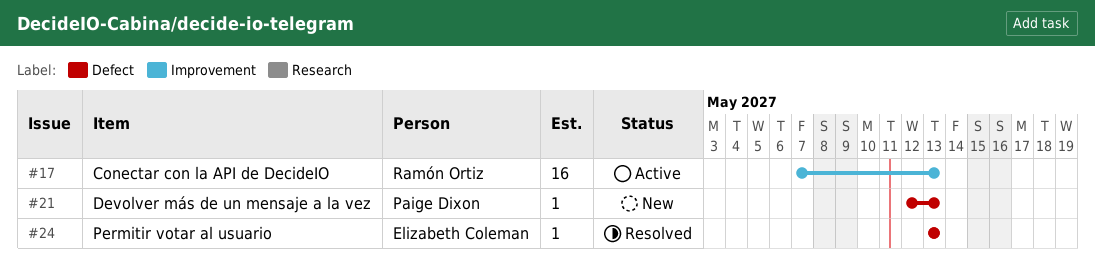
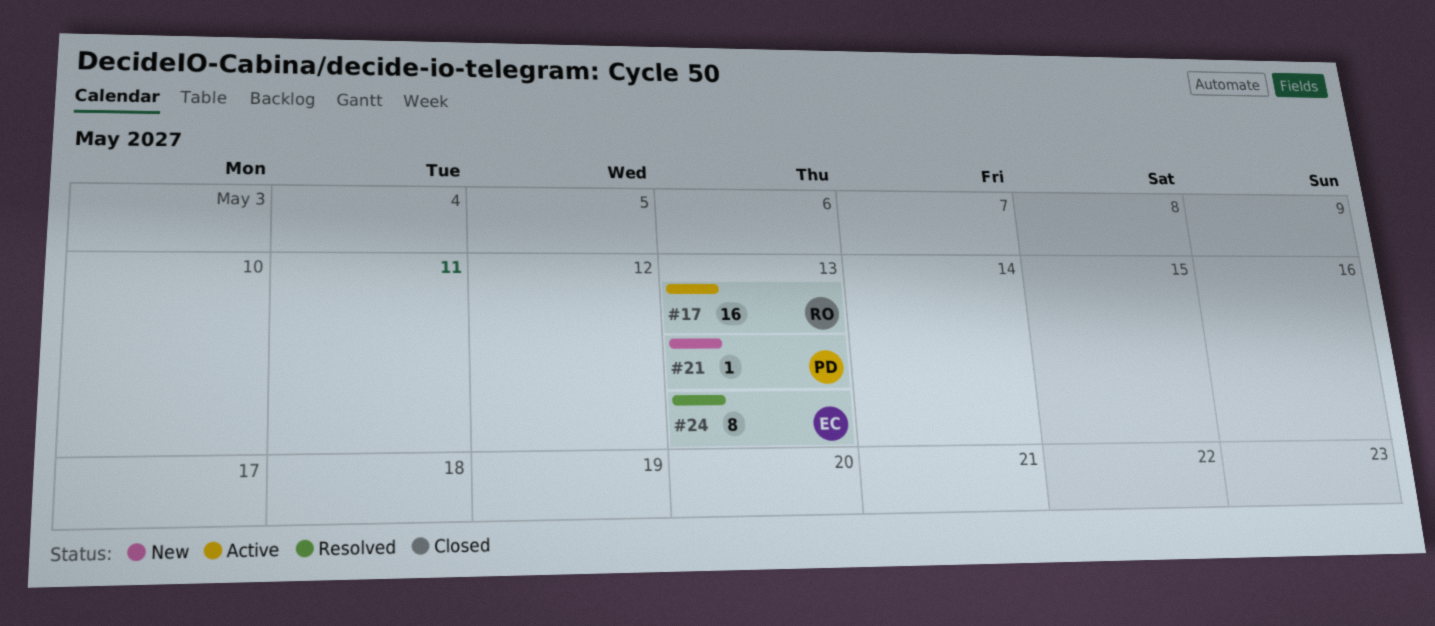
#24, estimate: 1 -> 8

